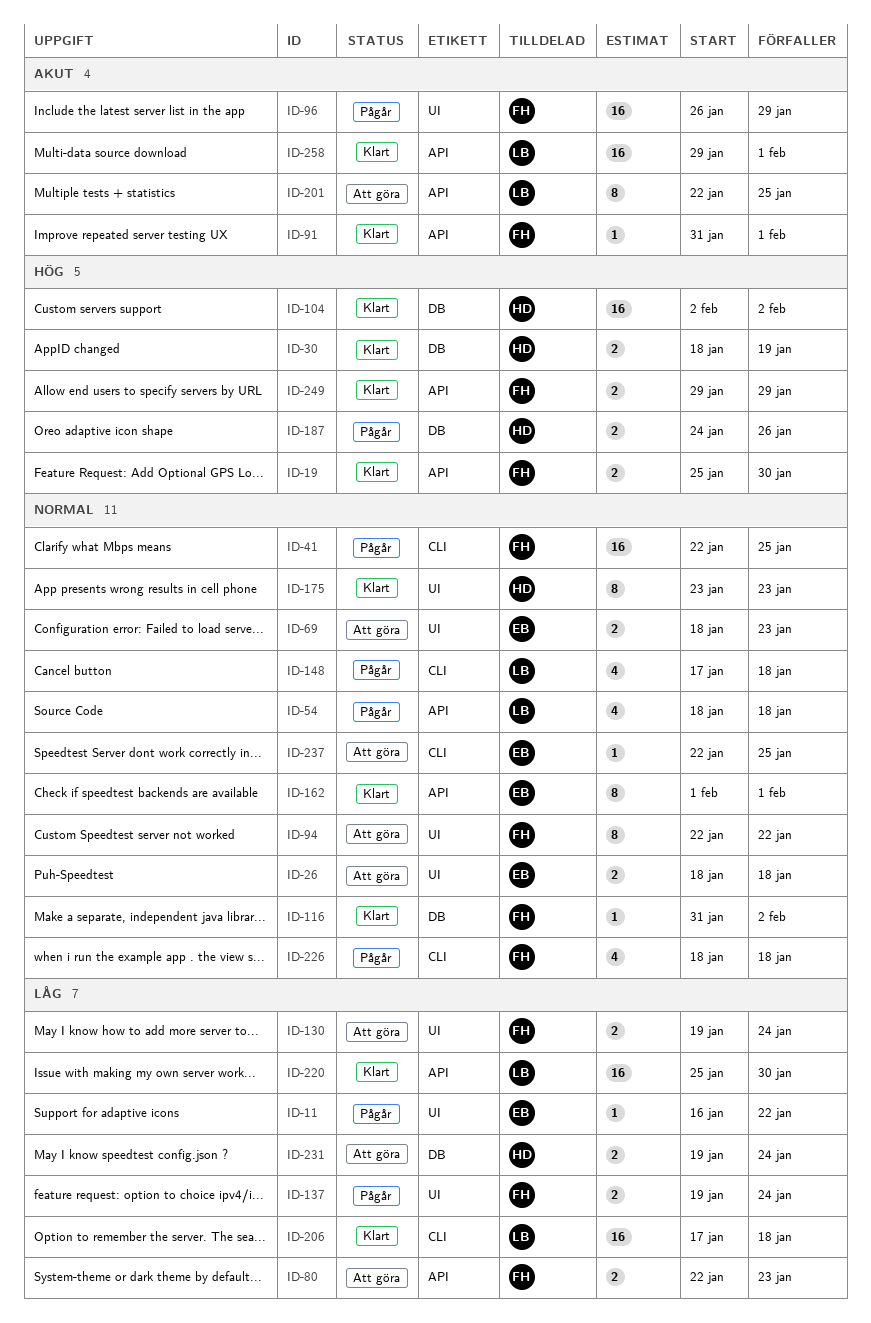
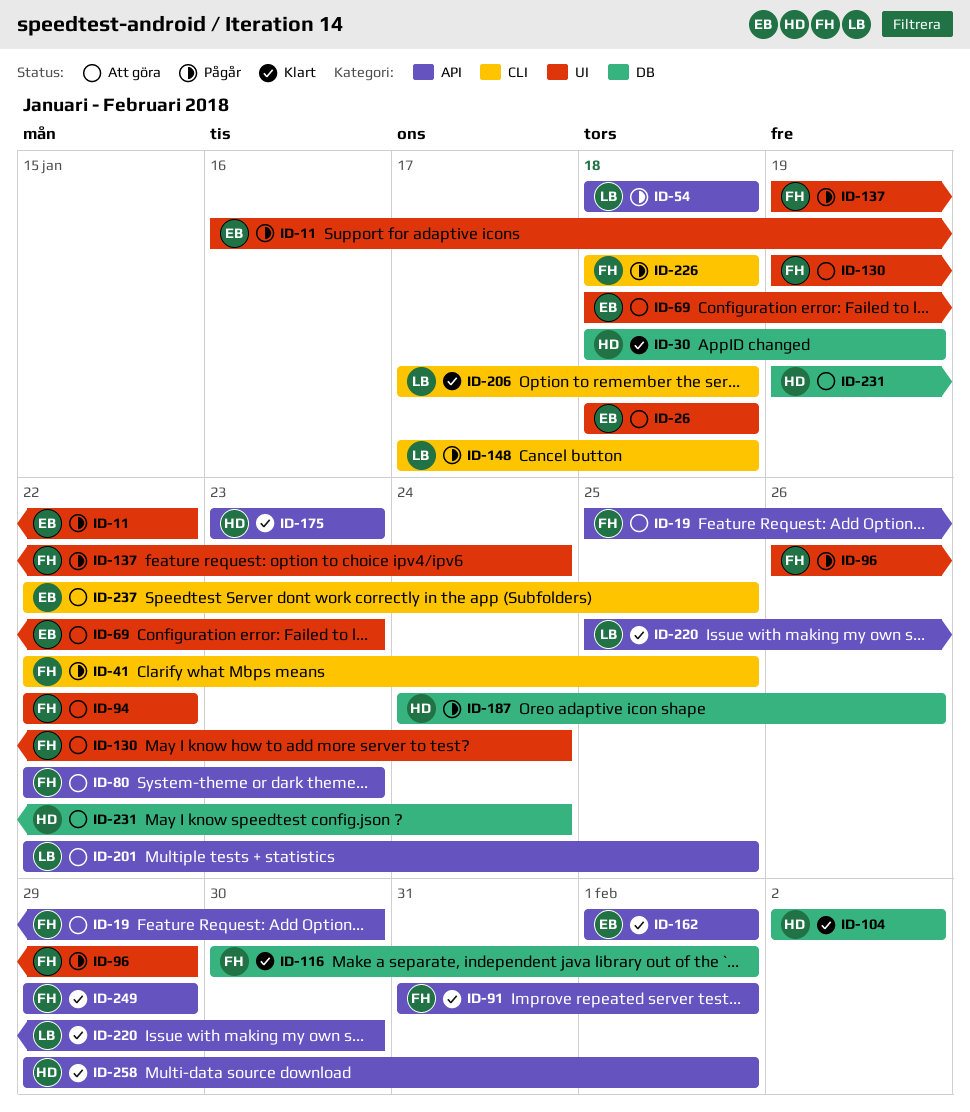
ID-19, status: Klart -> Att göra
ID-116, start: Jan 31 -> Jan 30
ID-116, due: Feb 2 -> Feb 1
ID-175, label: UI -> API
ID-258, owner: LB -> HD

